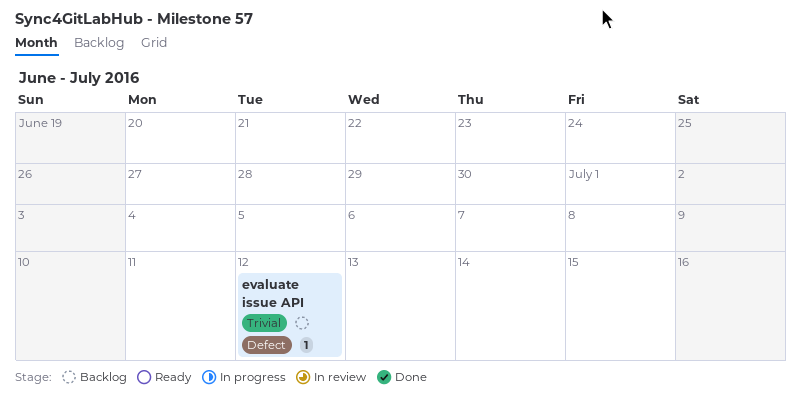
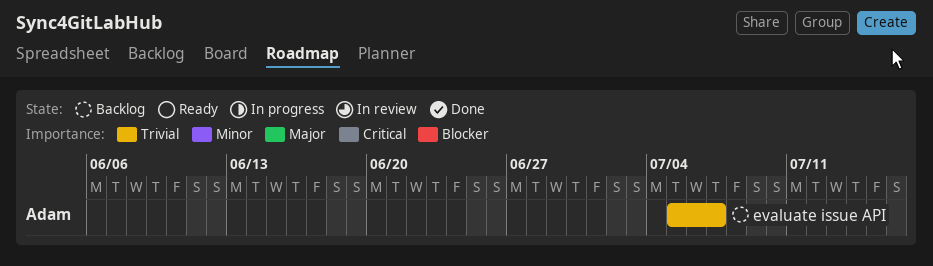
evaluate issue API, due: Jul 12 -> Jul 7

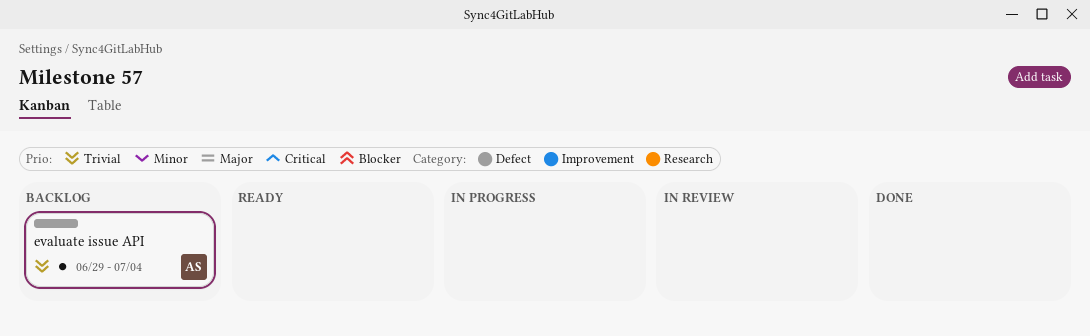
evaluate issue API, start: Jul 5 -> Jun 29
evaluate issue API, due: Jul 7 -> Jul 4

